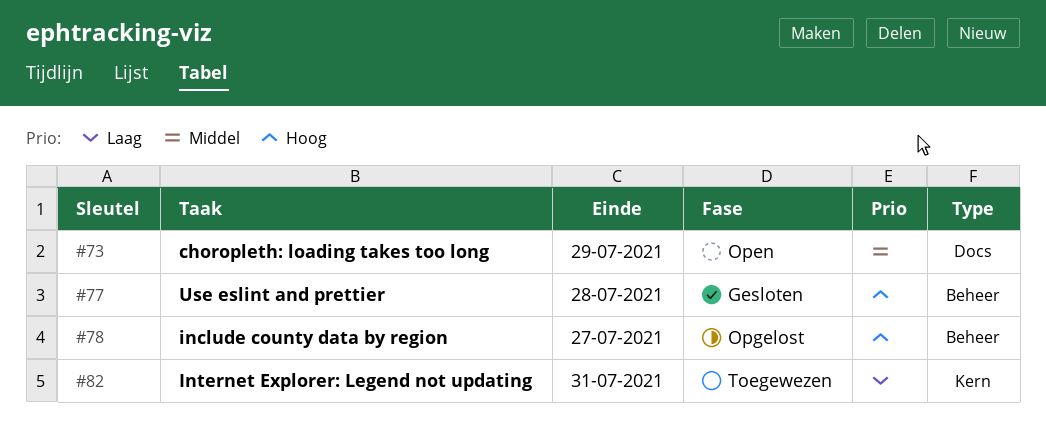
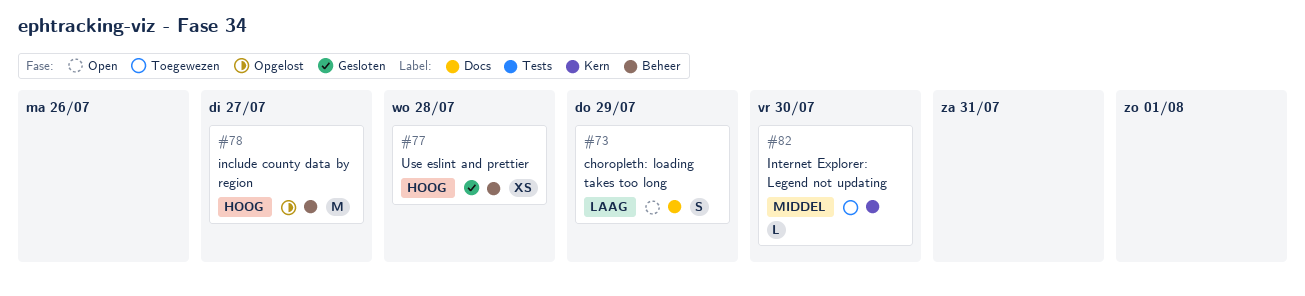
#73, priority: Middel -> Laag
#82, priority: Laag -> Middel
#82, due: Jul 31 -> Jul 30

